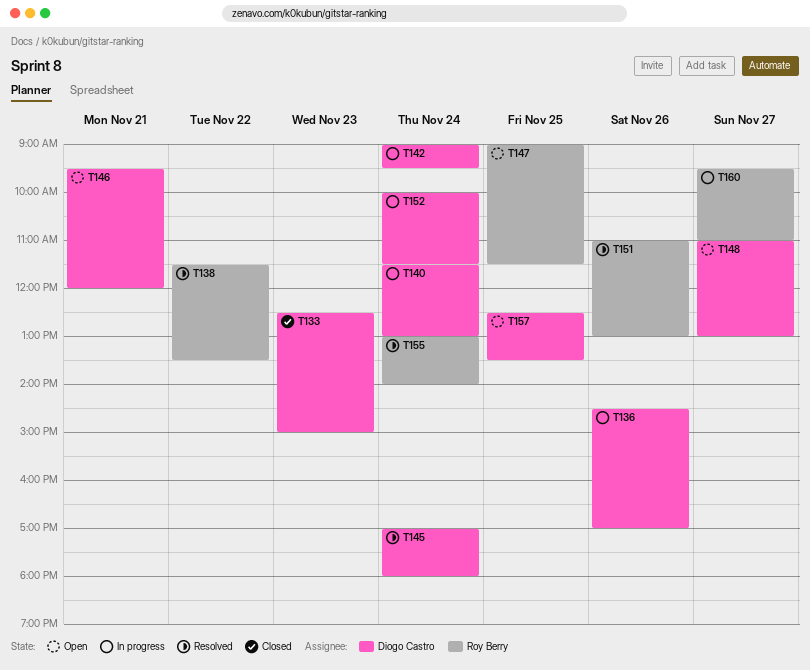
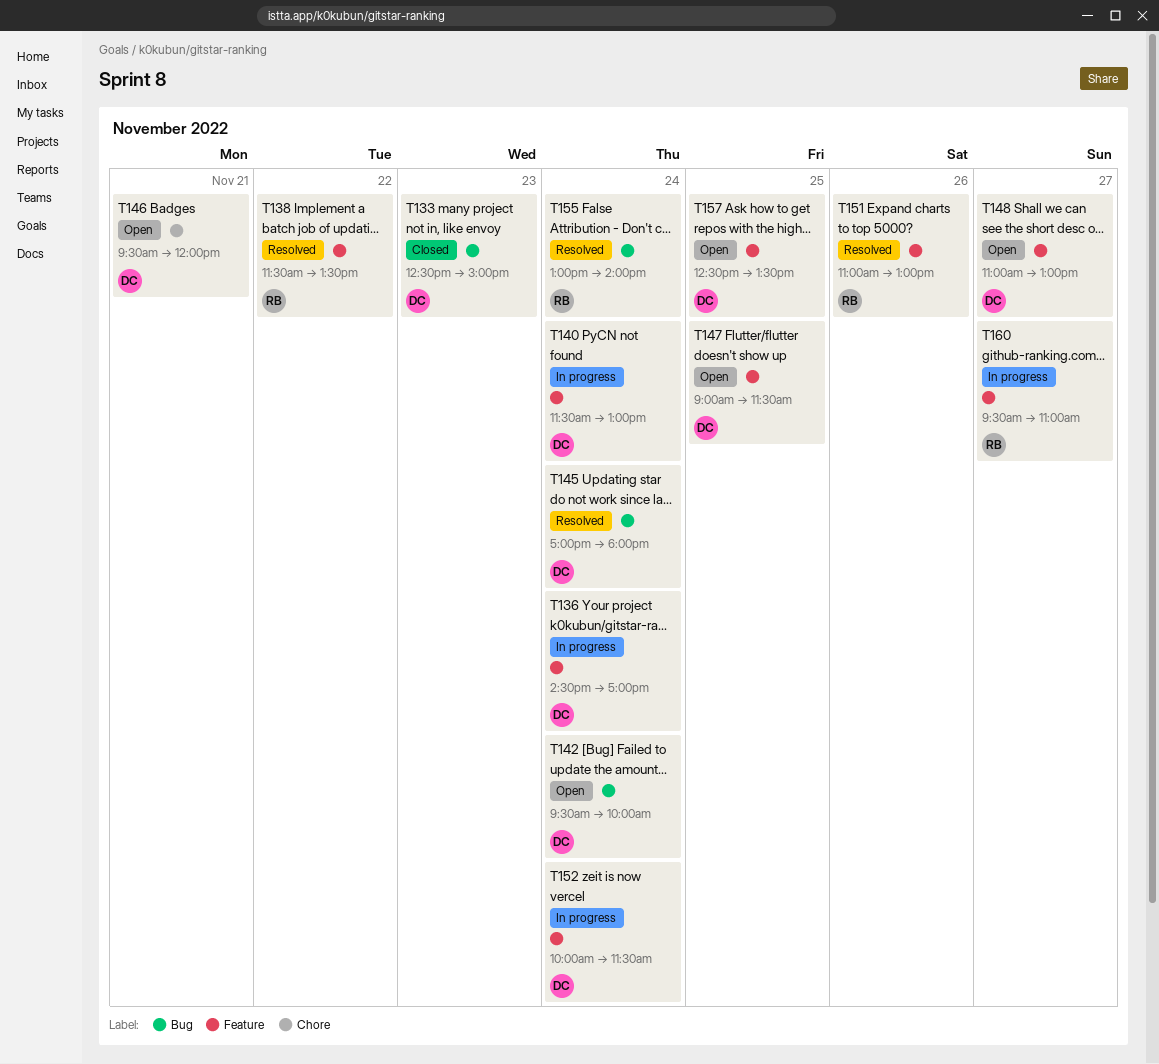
T136, day: Nov 26 -> Nov 24
T142, status: In progress -> Open
T142, begins: 09:00 -> 09:30
T142, ends: 09:30 -> 10:00
T147, owner: Roy Berry -> Diogo Castro

